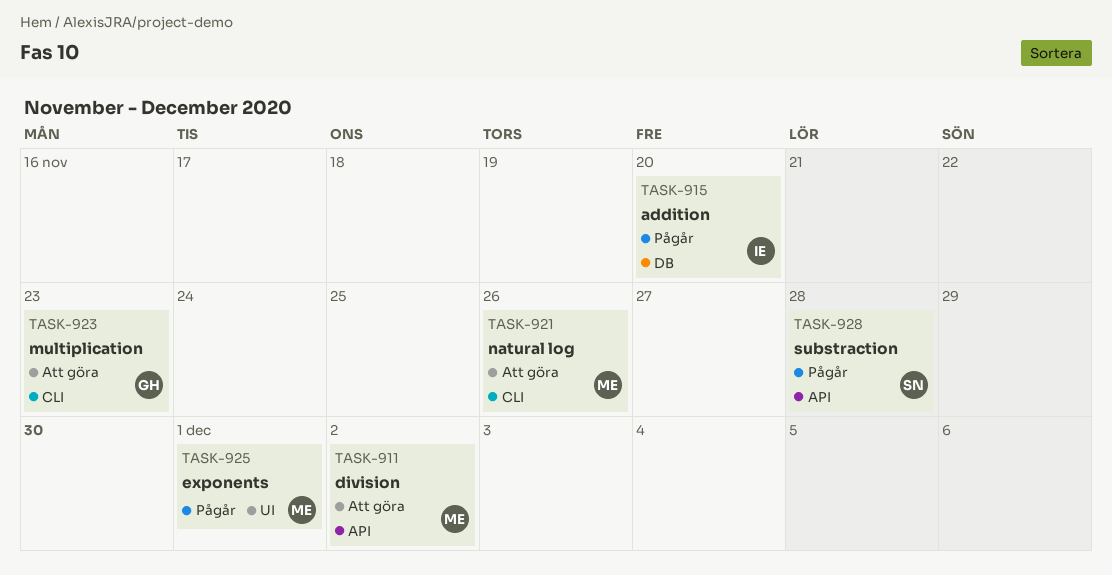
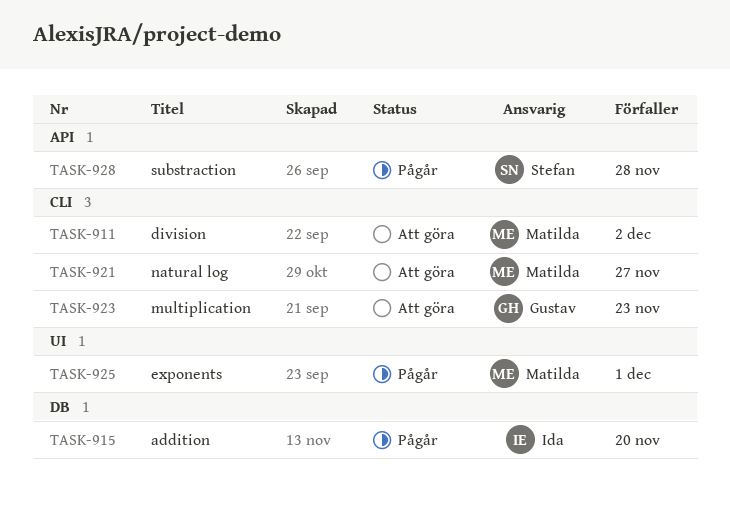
TASK-911, label: API -> CLI
TASK-921, due: Nov 26 -> Nov 27

